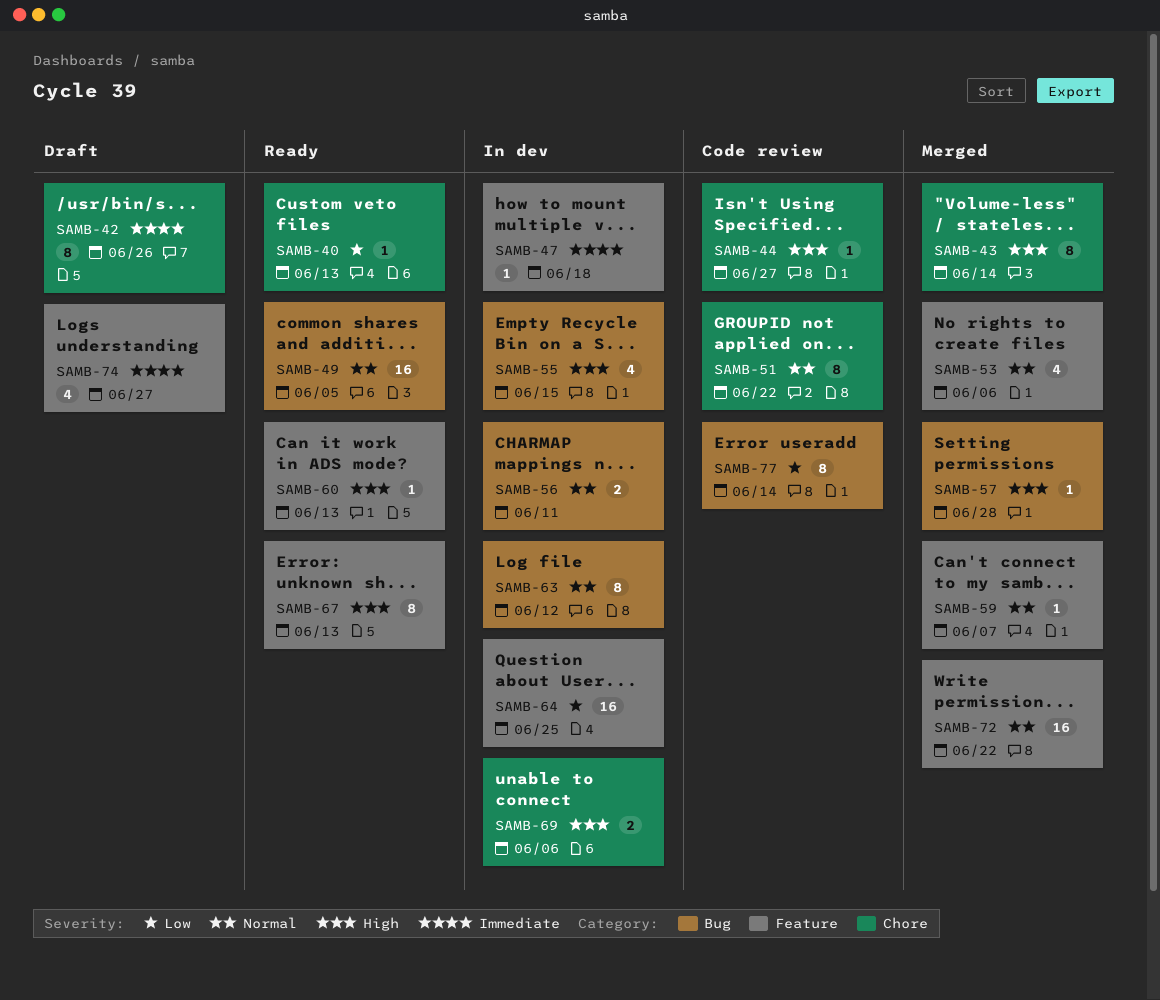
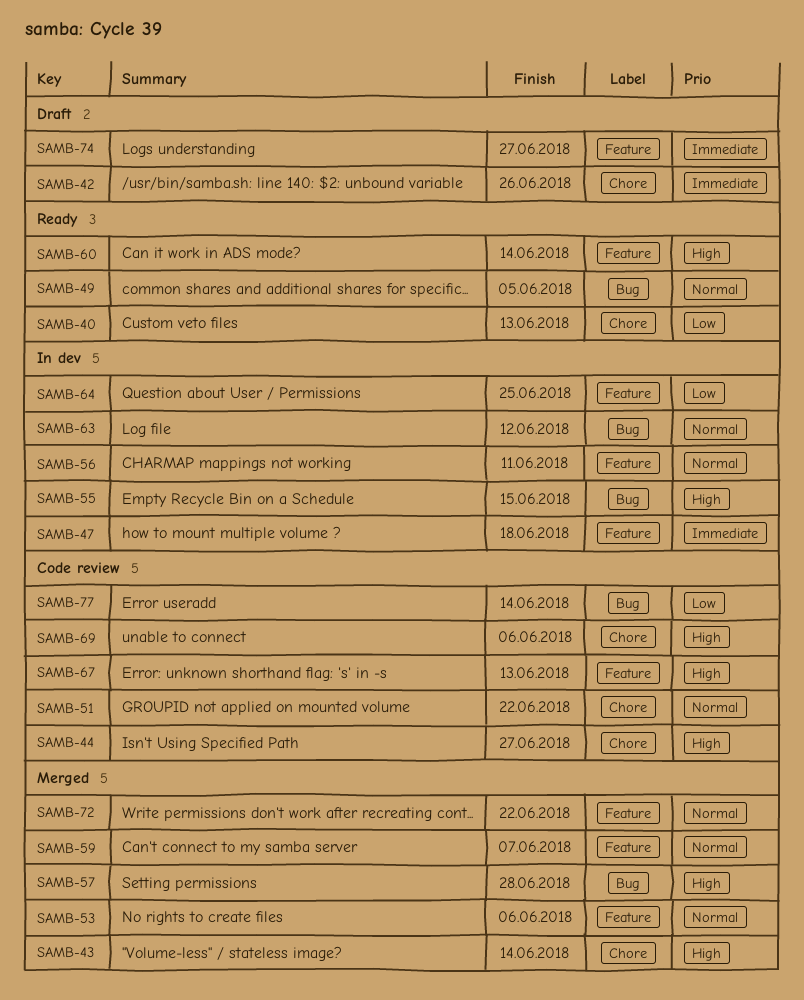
SAMB-56, label: Bug -> Feature
SAMB-60, due: Jun 13 -> Jun 14
SAMB-67, status: Ready -> Code review
SAMB-69, status: In dev -> Code review

